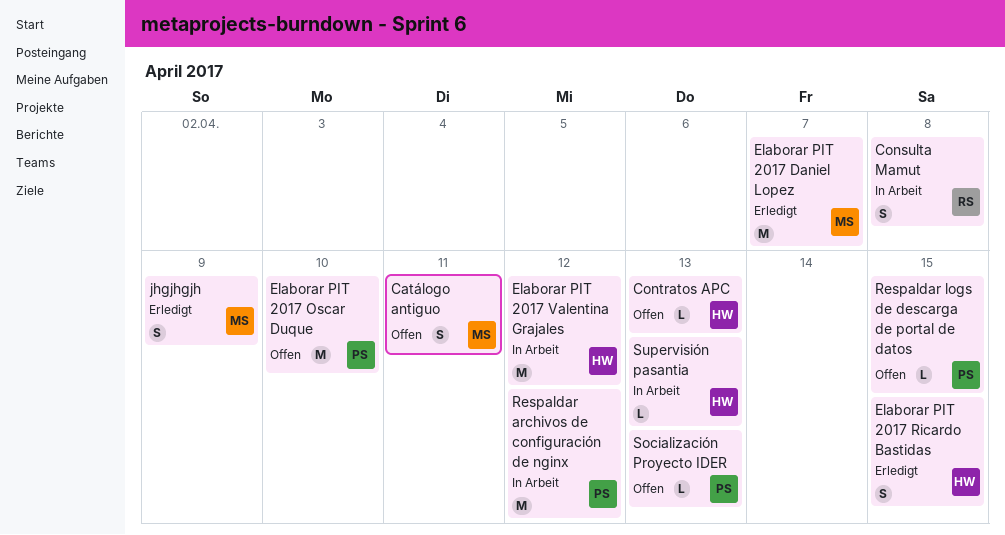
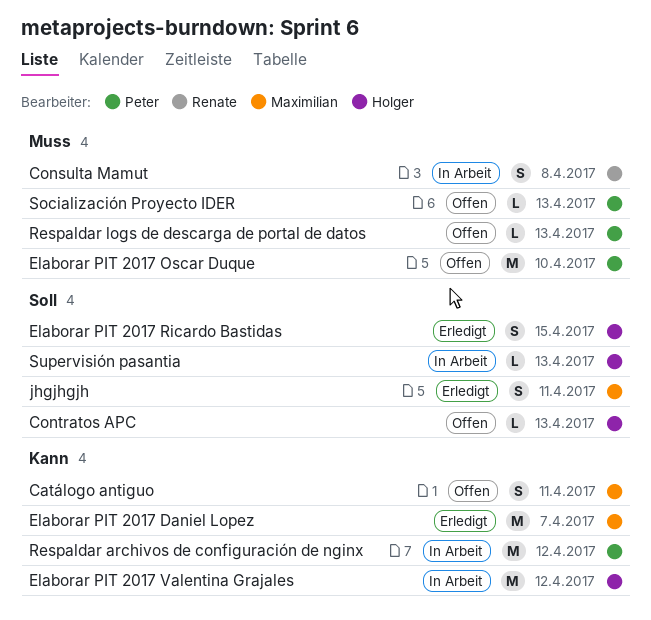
jhgjhgjh, due: Apr 9 -> Apr 11
Respaldar logs de descarga de portal de datos, due: Apr 15 -> Apr 13

